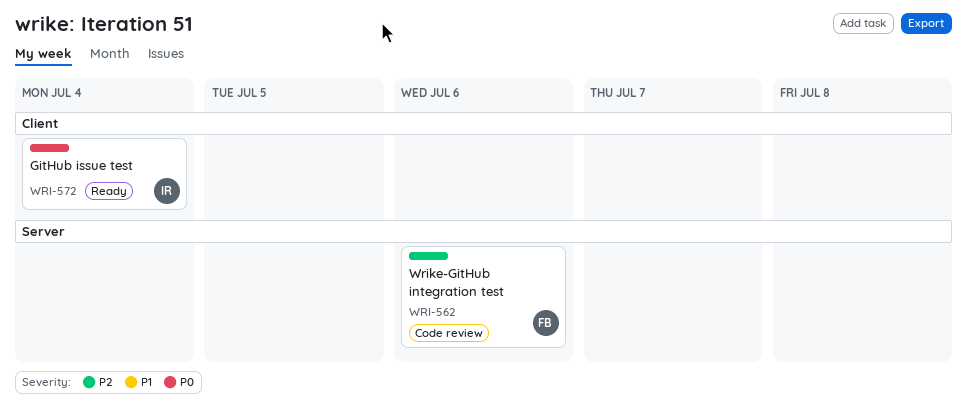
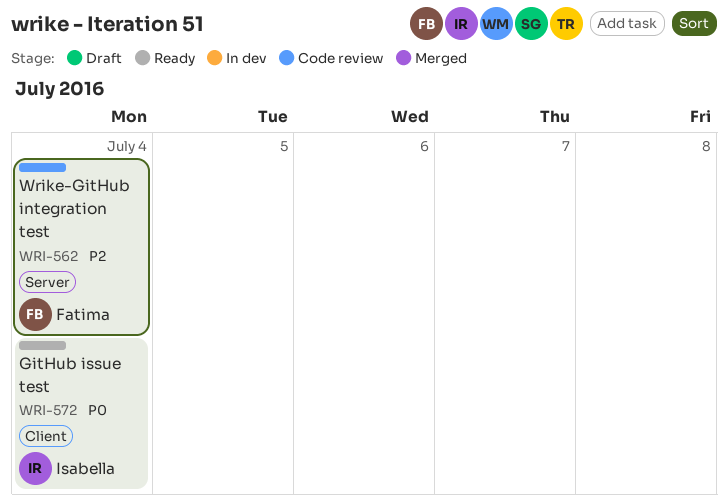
WRI-562, due: Jul 6 -> Jul 4

